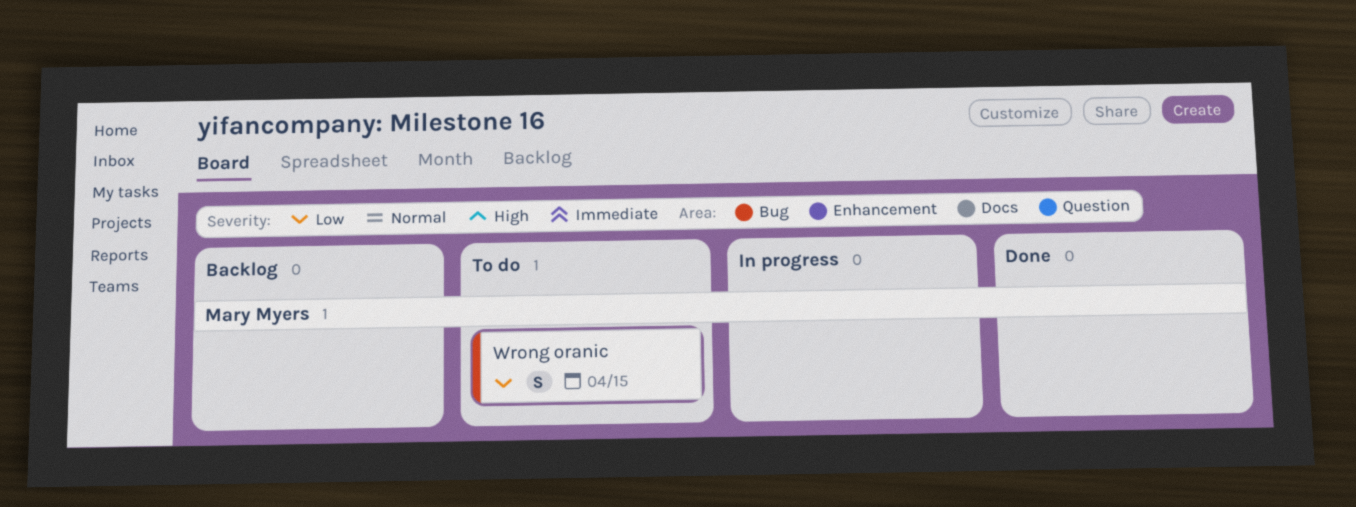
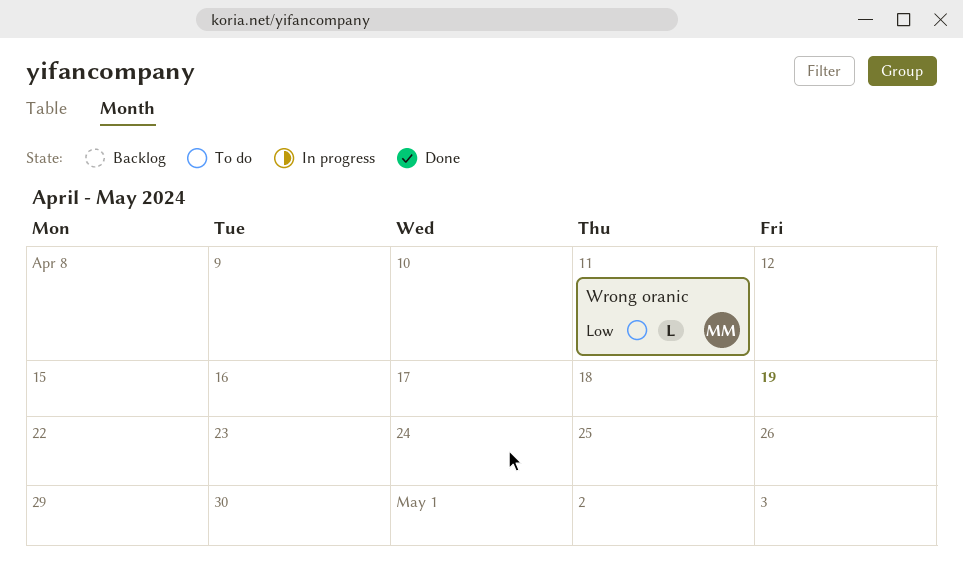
Wrong oranic, estimate: S -> L
Wrong oranic, due: Apr 15 -> Apr 11

